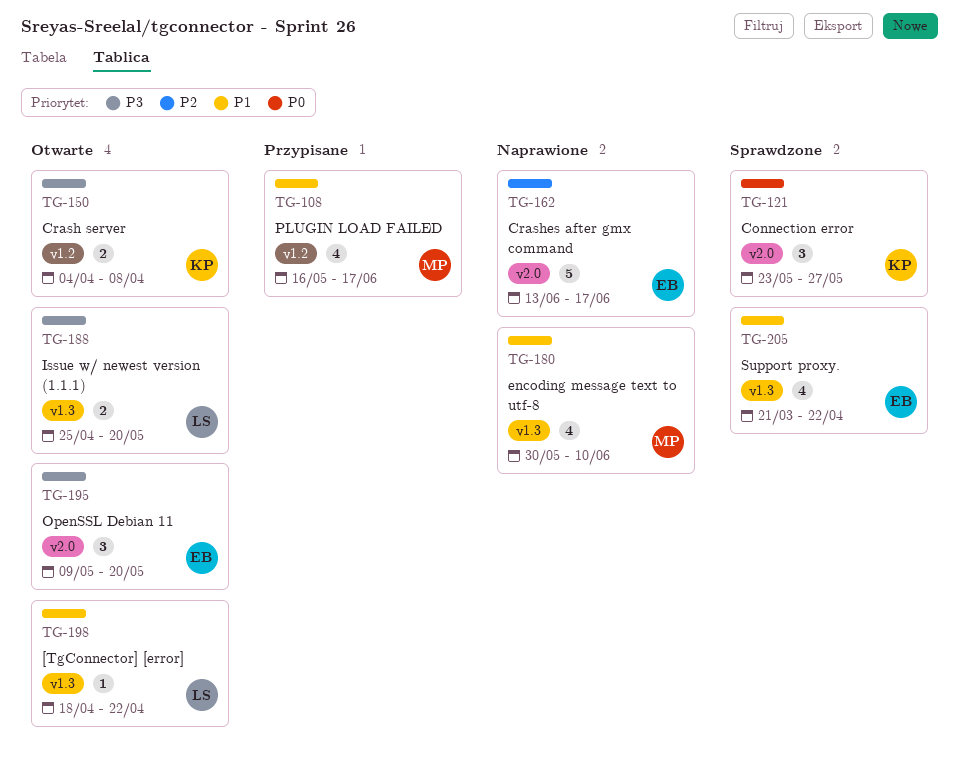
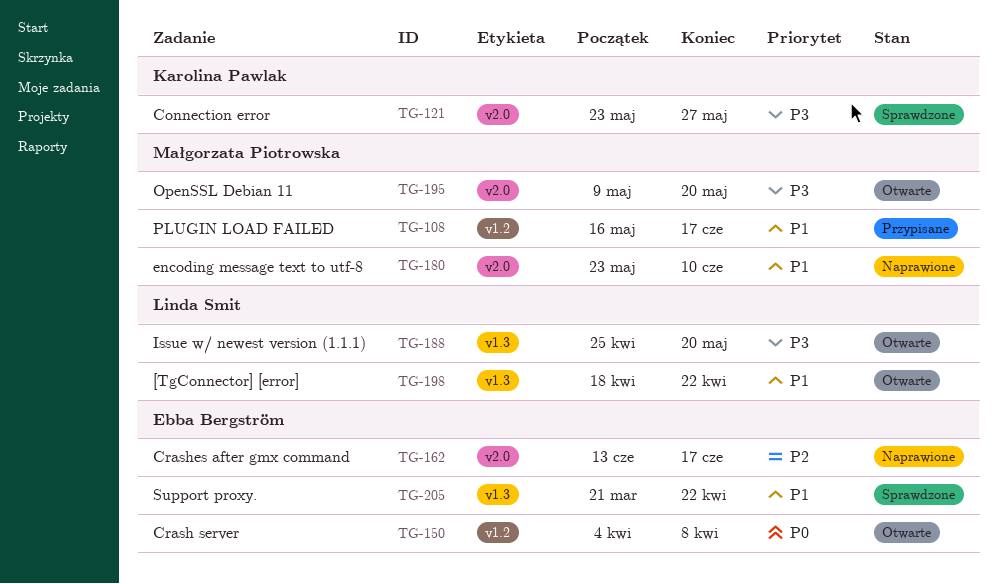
TG-121, priority: P0 -> P3
TG-150, owner: Karolina Pawlak -> Ebba Bergström
TG-150, priority: P3 -> P0
TG-180, label: v1.3 -> v2.0
TG-180, start: May 30 -> May 23
TG-195, owner: Ebba Bergström -> Małgorzata Piotrowska

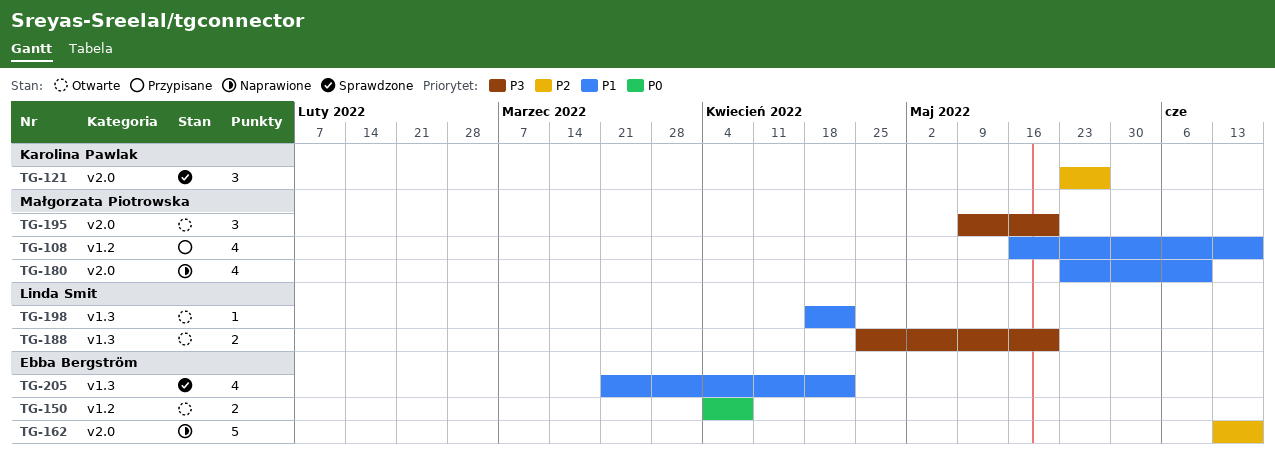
TG-121, priority: P3 -> P2

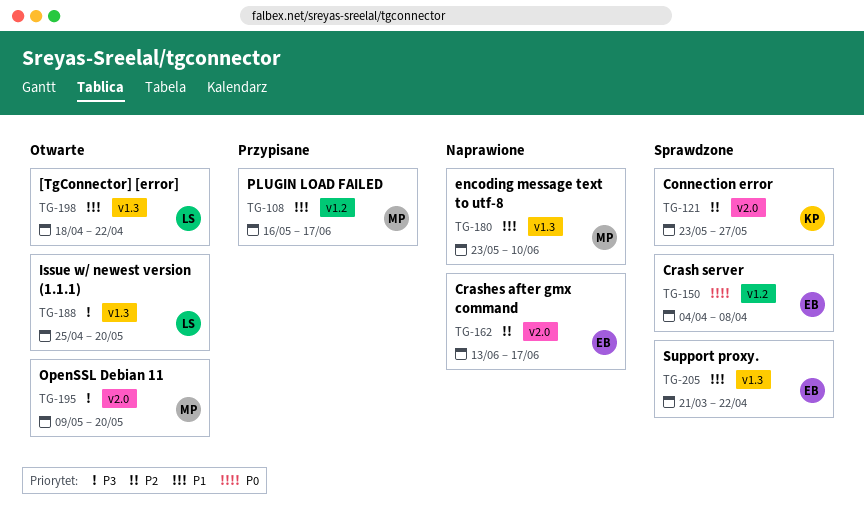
TG-150, status: Otwarte -> Sprawdzone
TG-180, label: v2.0 -> v1.3

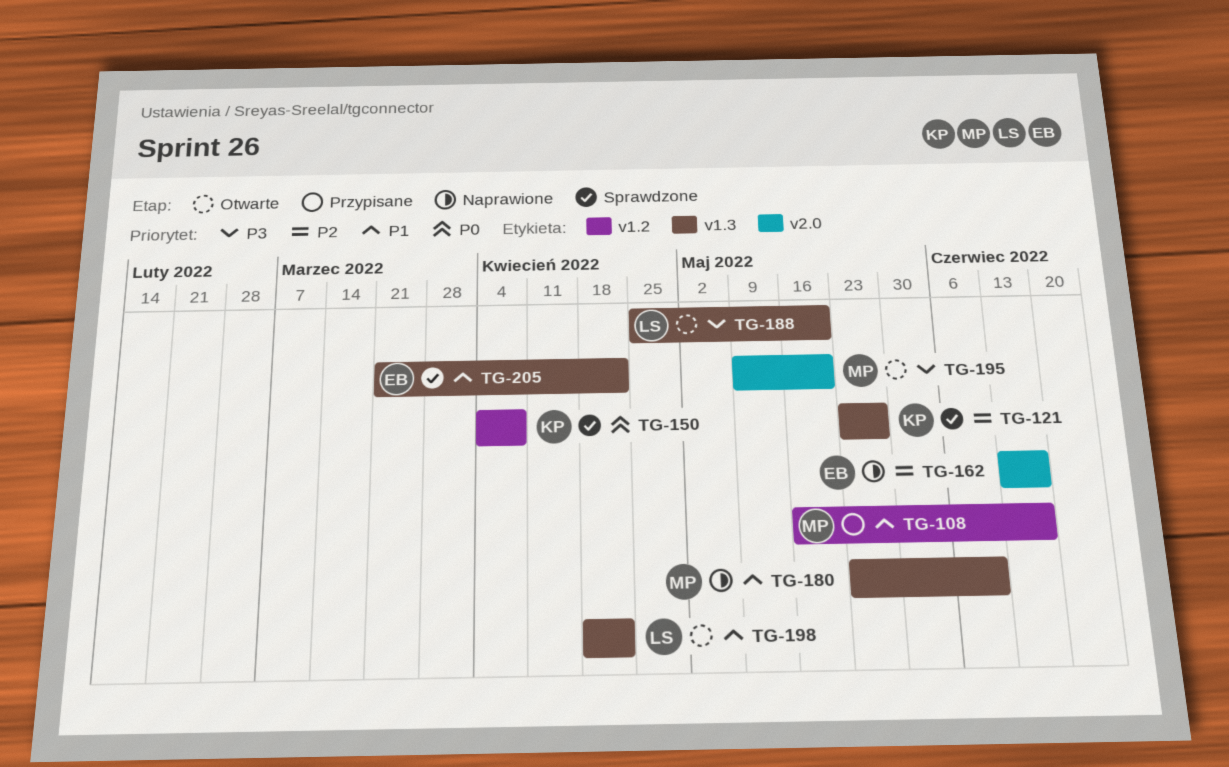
TG-121, label: v2.0 -> v1.3
TG-150, owner: EB -> KP

